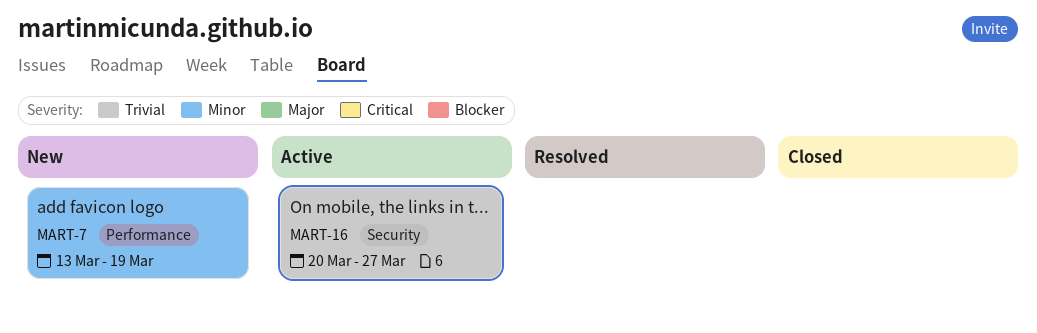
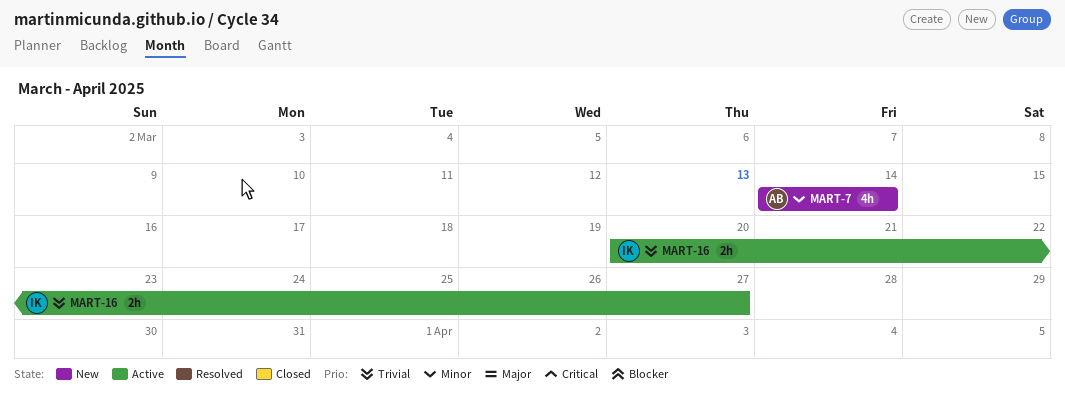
MART-7, start: Mar 13 -> Mar 14
MART-7, due: Mar 19 -> Mar 14

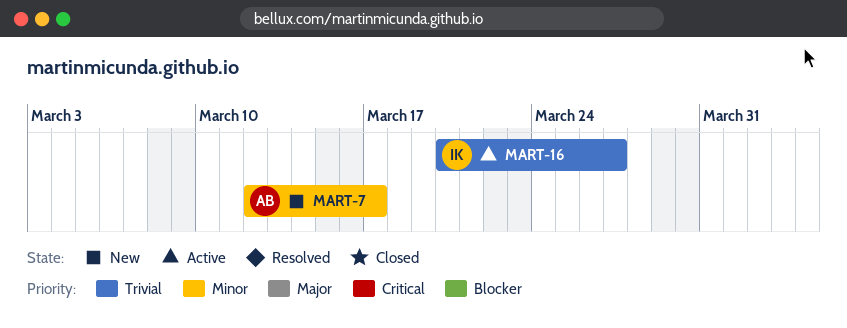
MART-7, start: Mar 14 -> Mar 12
MART-7, due: Mar 14 -> Mar 17

